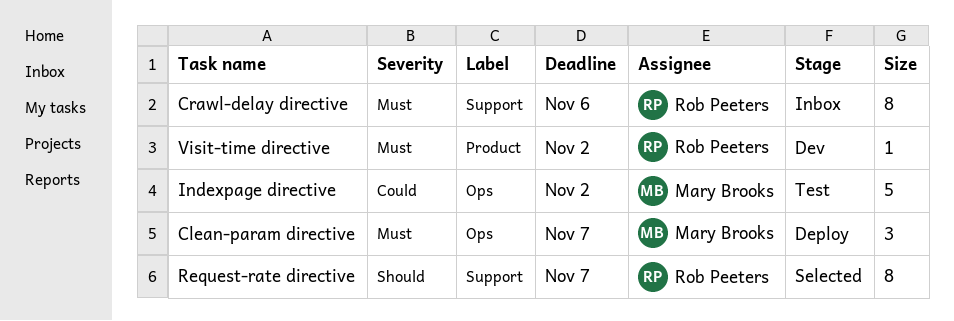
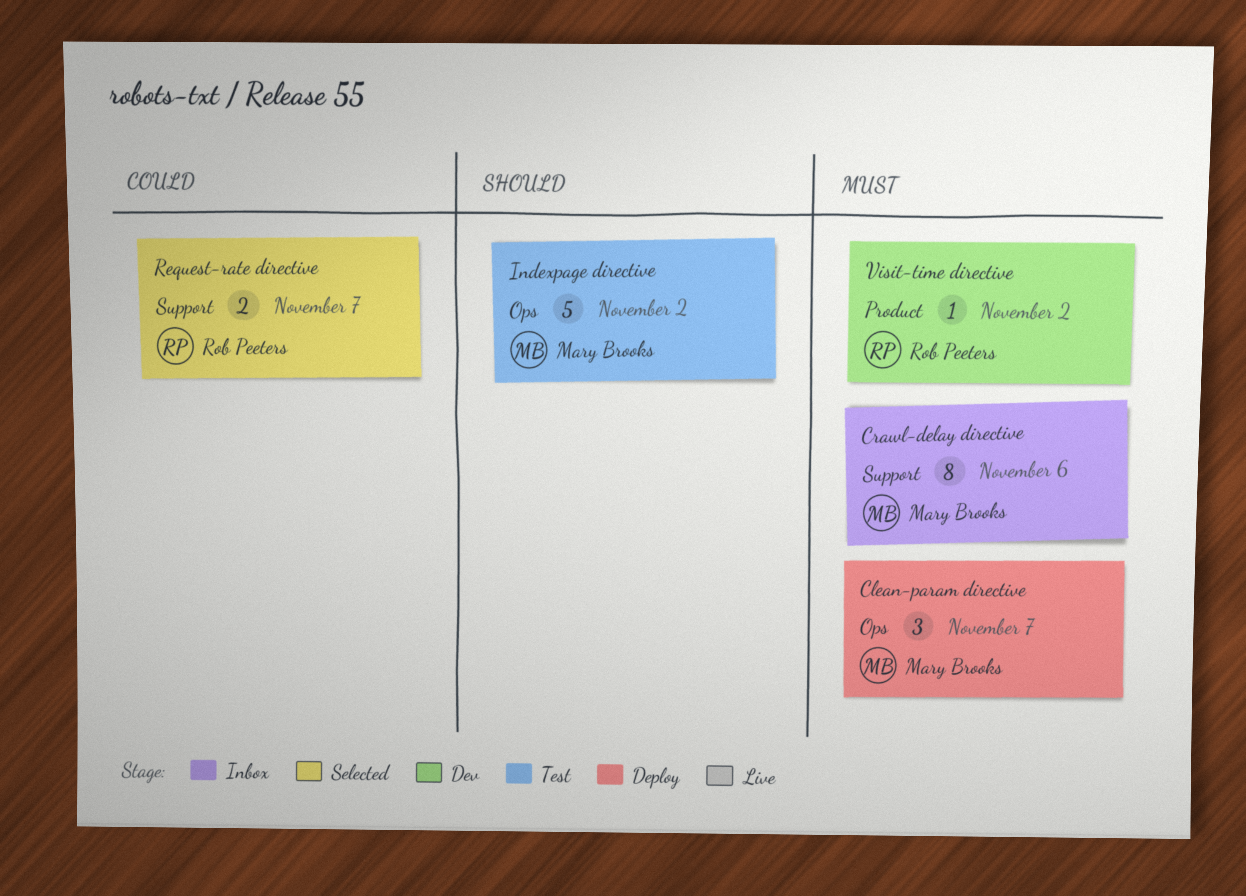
Crawl-delay directive, owner: Rob Peeters -> Mary Brooks
Indexpage directive, priority: Could -> Should
Request-rate directive, priority: Should -> Could
Request-rate directive, estimate: 8 -> 2

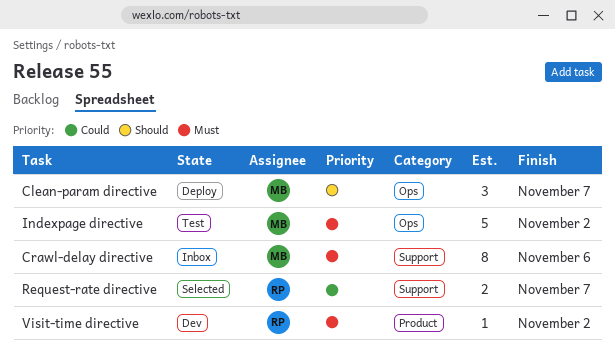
Clean-param directive, priority: Must -> Should
Indexpage directive, priority: Should -> Must

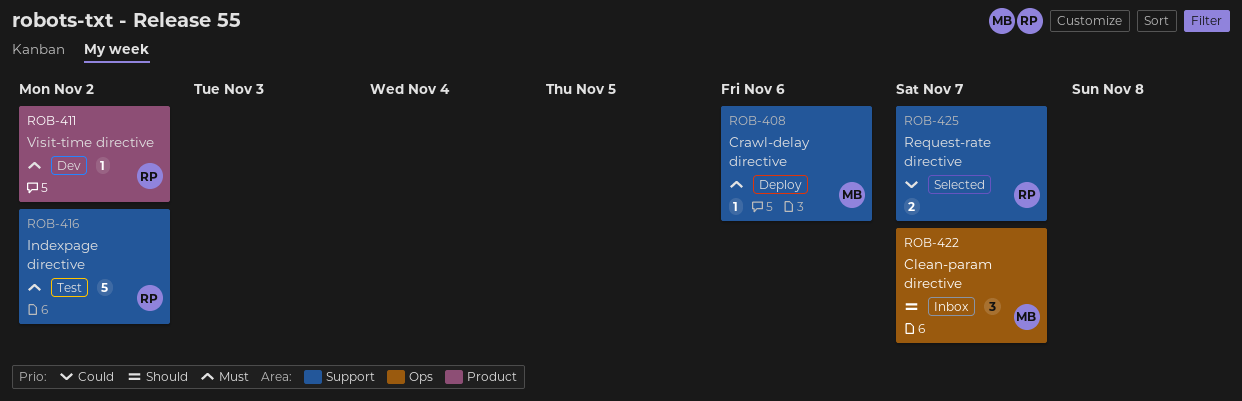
Clean-param directive, status: Deploy -> Inbox
Crawl-delay directive, status: Inbox -> Deploy
Crawl-delay directive, estimate: 8 -> 1
Indexpage directive, owner: MB -> RP
Indexpage directive, label: Ops -> Support

